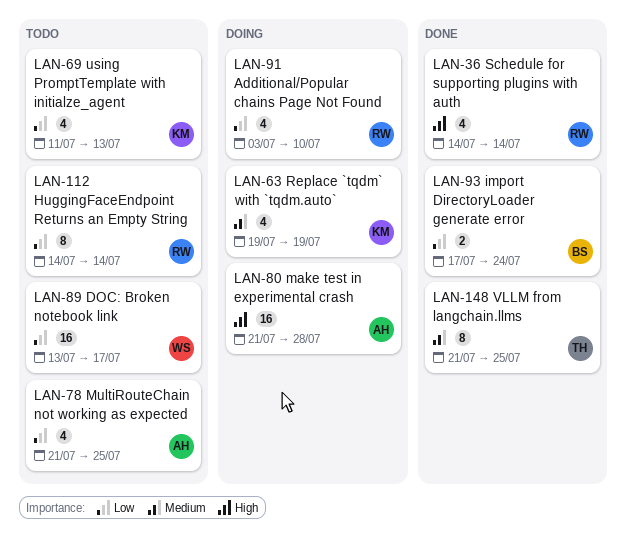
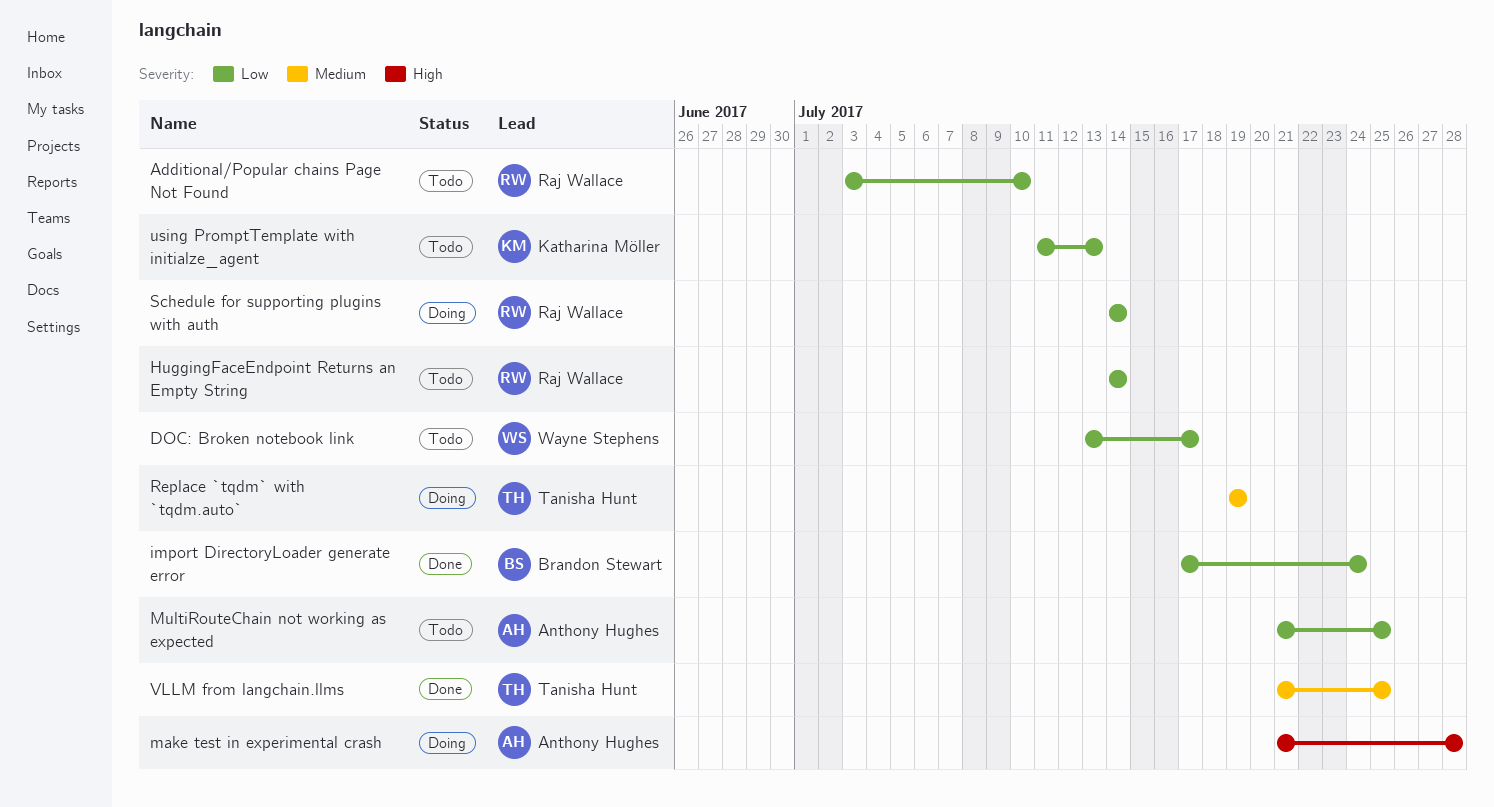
Additional/Popular chains Page Not Found, status: Doing -> Todo
Replace `tqdm` with `tqdm.auto`, owner: Katharina Möller -> Tanisha Hunt
Schedule for supporting plugins with auth, status: Done -> Doing
Schedule for supporting plugins with auth, priority: High -> Low

